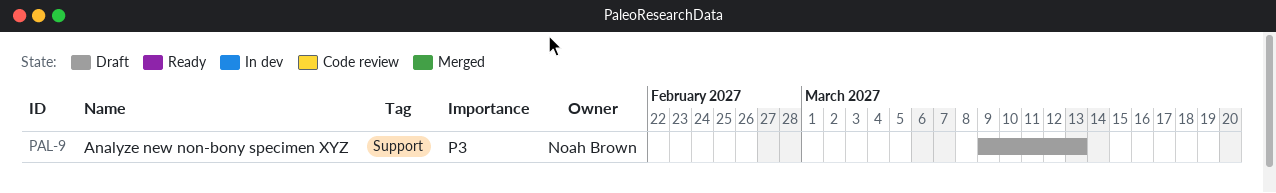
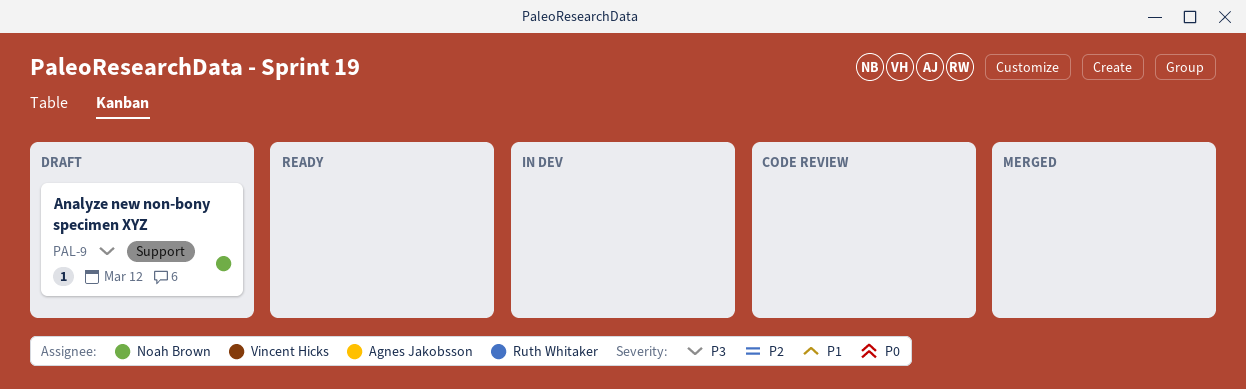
PAL-9, due: Mar 13 -> Mar 12

